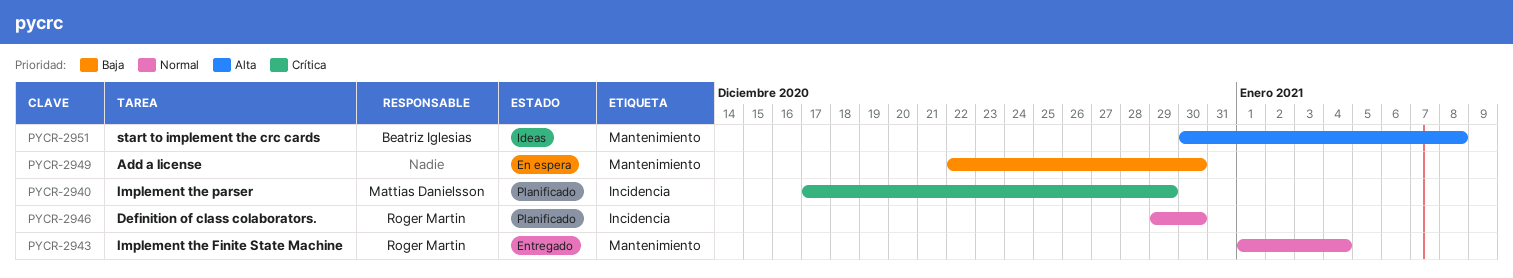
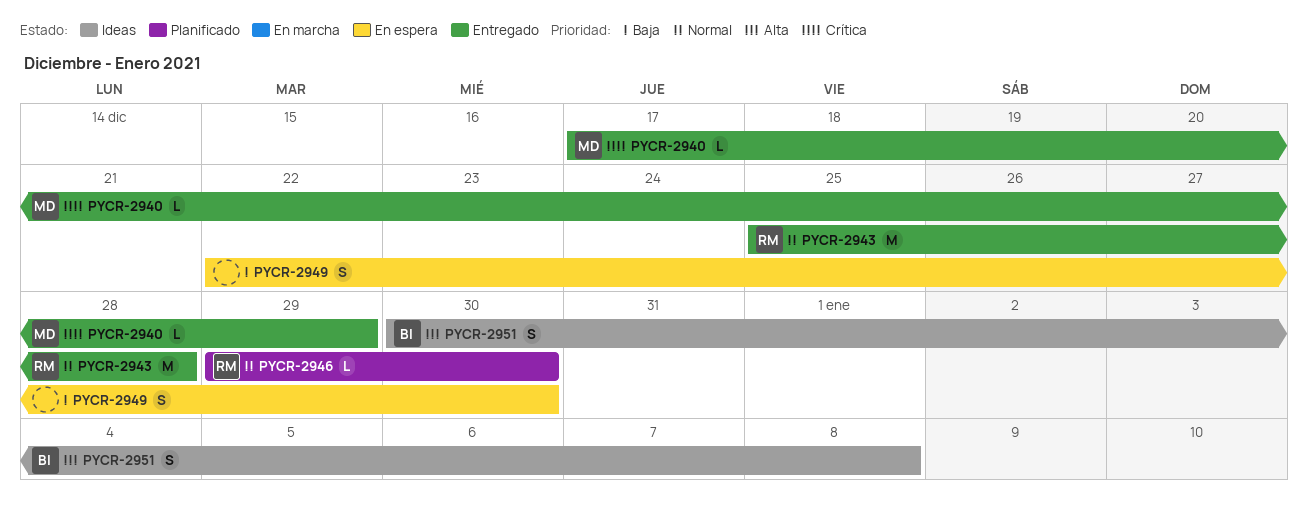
PYCR-2940, status: Planificado -> Entregado
PYCR-2943, start: Jan 1 -> Dec 25
PYCR-2943, due: Jan 4 -> Dec 28

